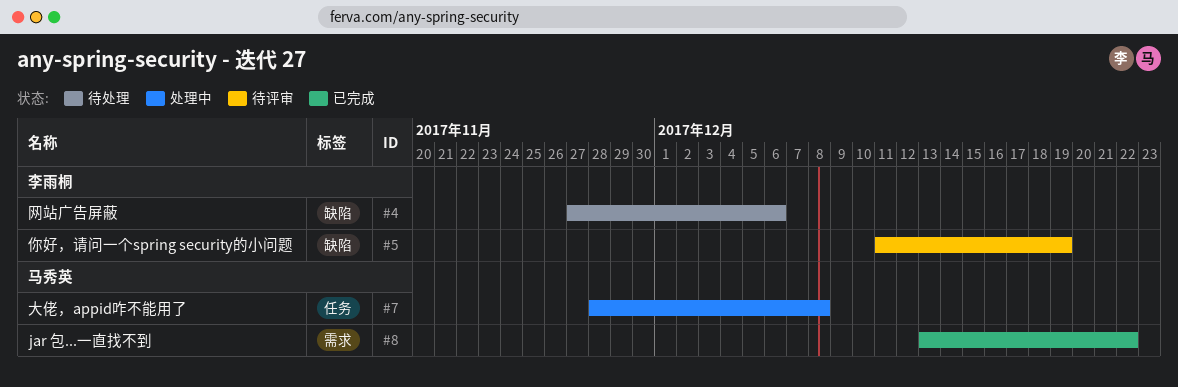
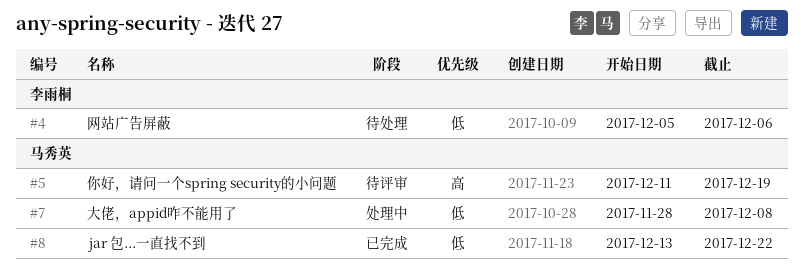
#4, start: Nov 27 -> Dec 5
#5, owner: 李雨桐 -> 马秀英

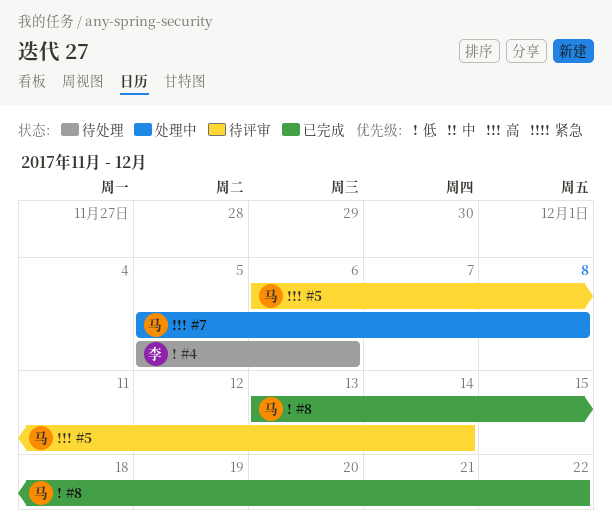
#5, start: Dec 11 -> Dec 6
#5, due: Dec 19 -> Dec 14
#7, priority: 低 -> 高
#7, start: Nov 28 -> Dec 5

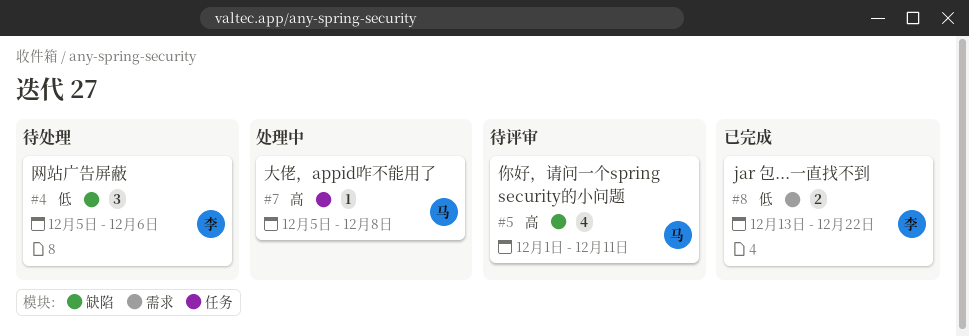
#5, start: Dec 6 -> Dec 1
#5, due: Dec 14 -> Dec 11
#8, owner: 马 -> 李

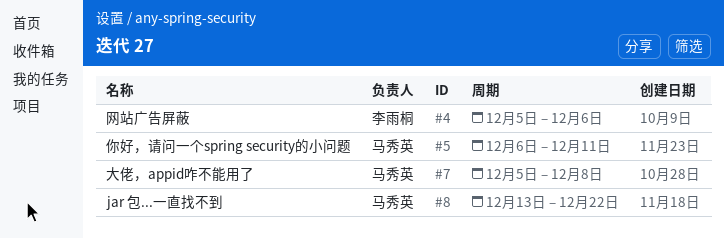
#5, start: Dec 1 -> Dec 6
#8, owner: 李雨桐 -> 马秀英

